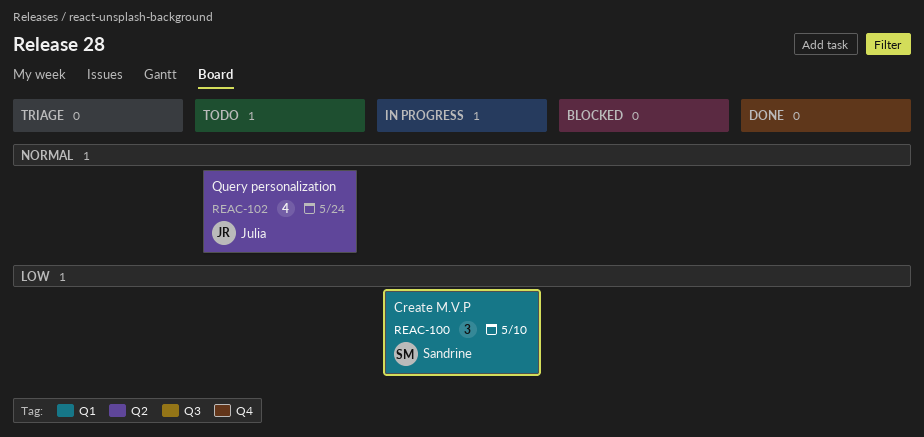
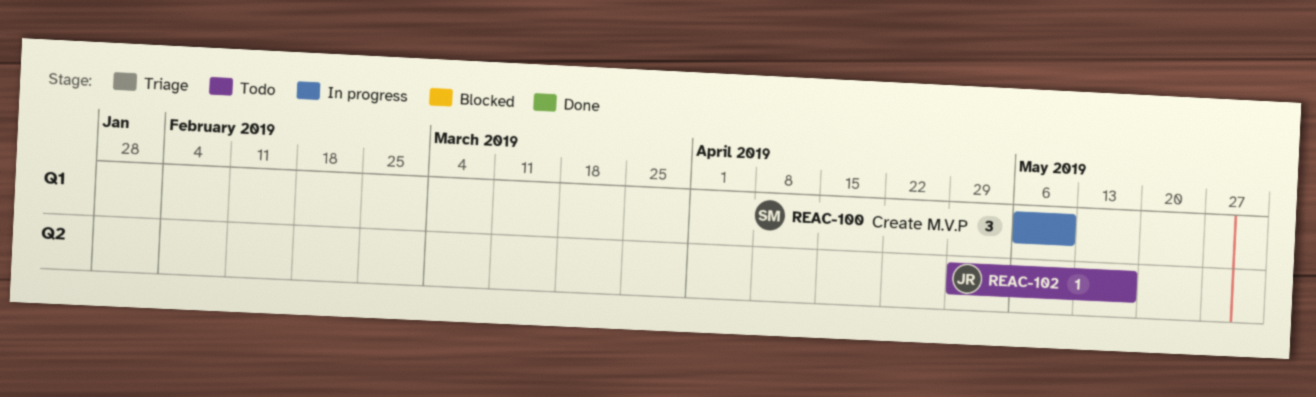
REAC-102, estimate: 4 -> 1
REAC-102, due: May 24 -> May 17

